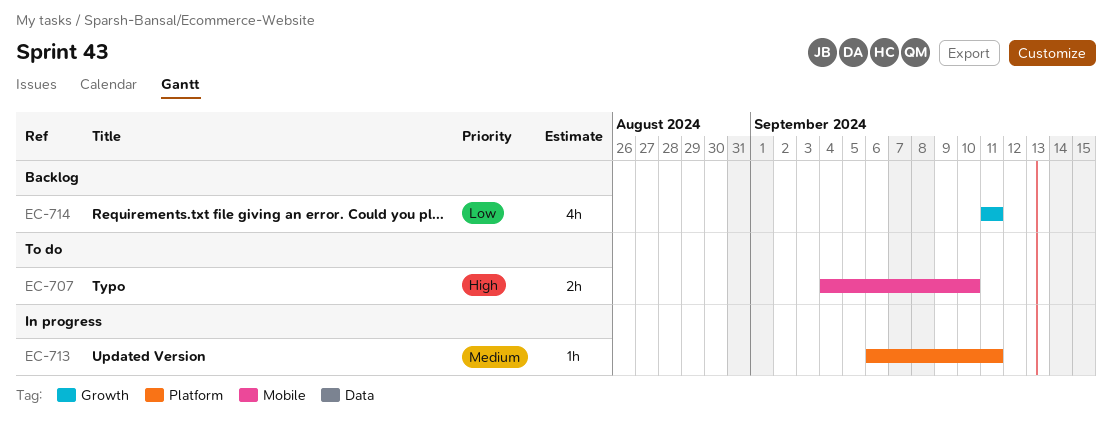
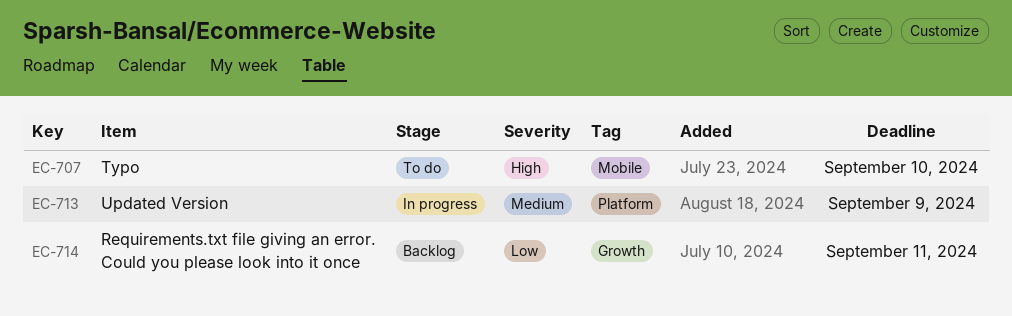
EC-713, due: Sep 11 -> Sep 9

